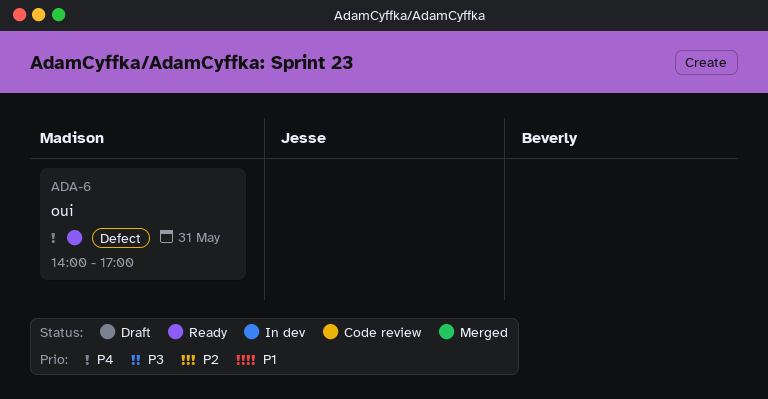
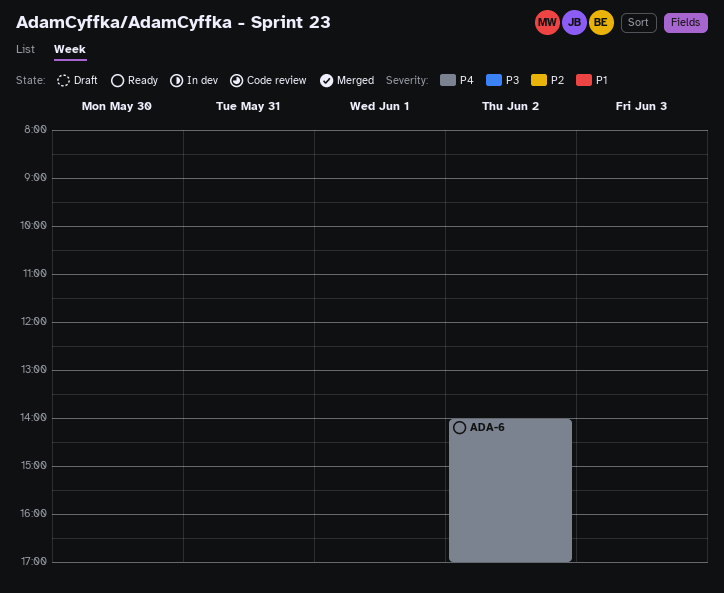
ADA-6, day: May 31 -> Jun 2

